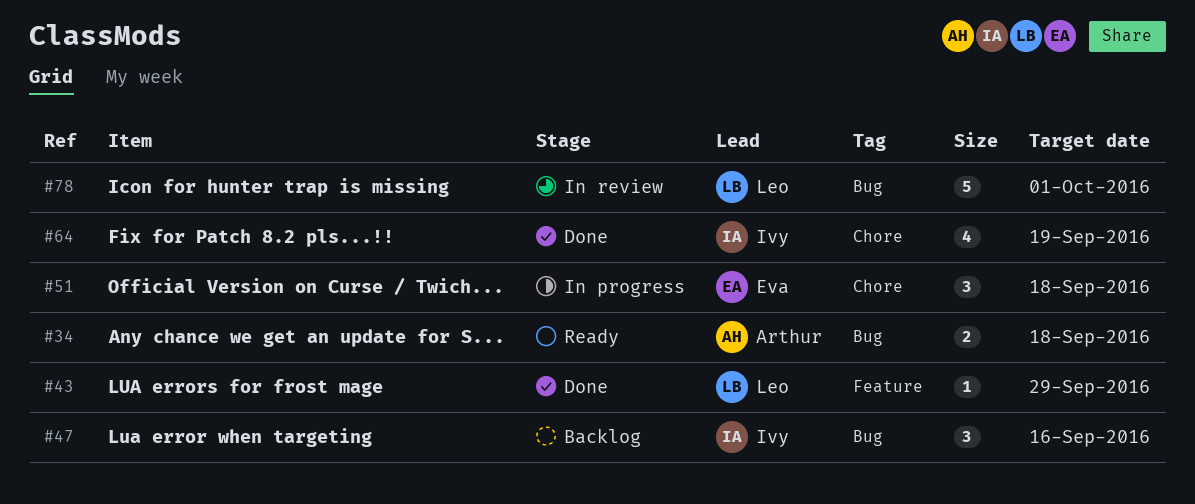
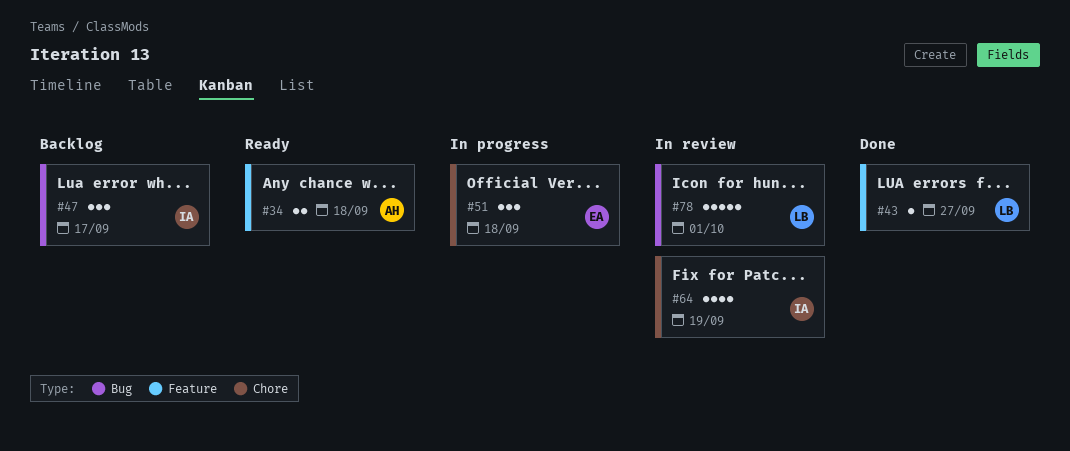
#34, label: Bug -> Feature
#43, due: Sep 29 -> Sep 27
#47, due: Sep 16 -> Sep 17
#64, status: Done -> In review

